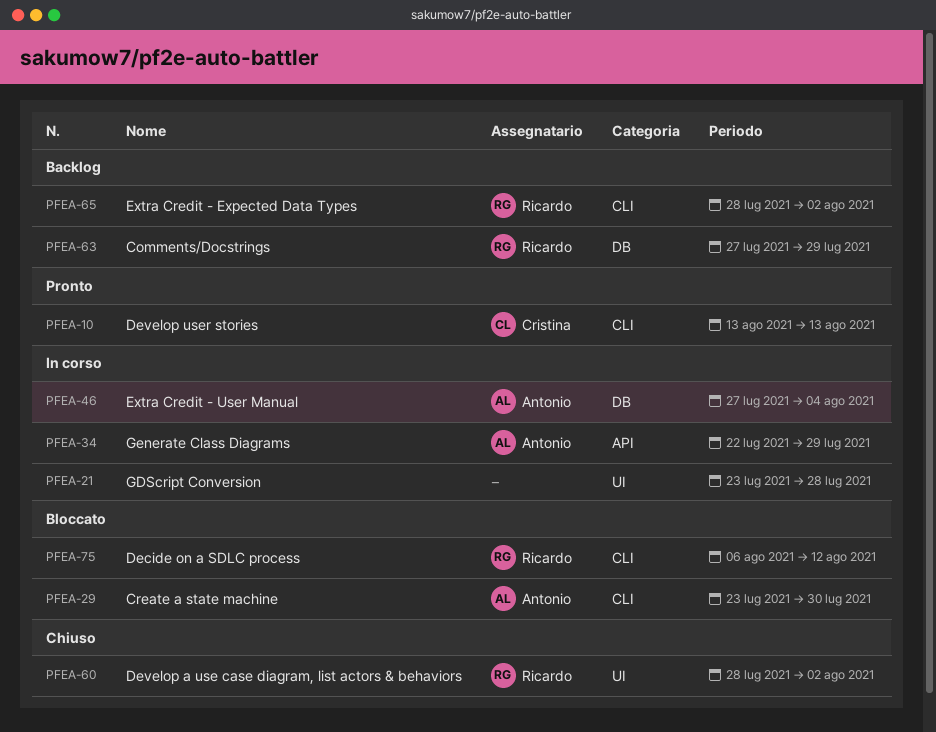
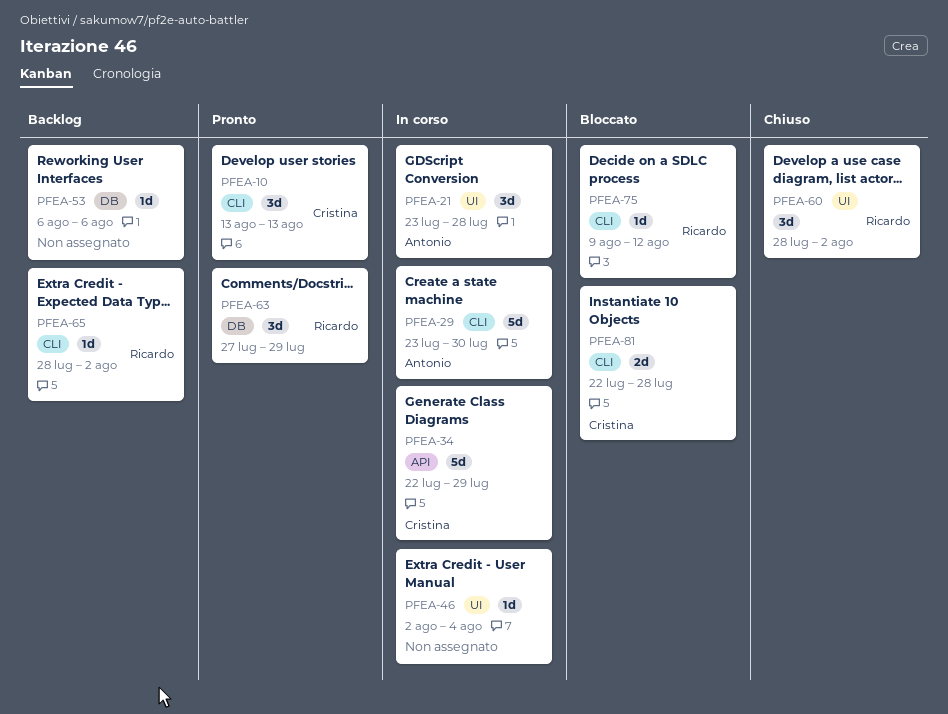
PFEA-21, owner: none -> Antonio
PFEA-29, status: Bloccato -> In corso
PFEA-34, owner: Antonio -> Cristina
PFEA-46, owner: Antonio -> none
PFEA-46, label: DB -> UI
PFEA-46, start: Jul 27 -> Aug 2
PFEA-53: none -> present
PFEA-63, status: Backlog -> Pronto
PFEA-75, start: Aug 6 -> Aug 9
PFEA-81: none -> present

